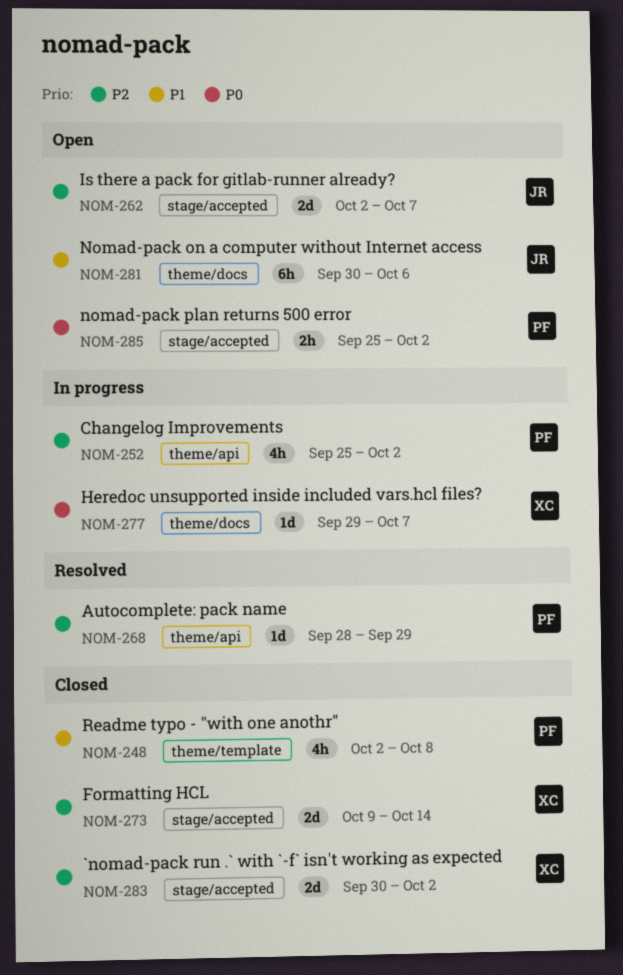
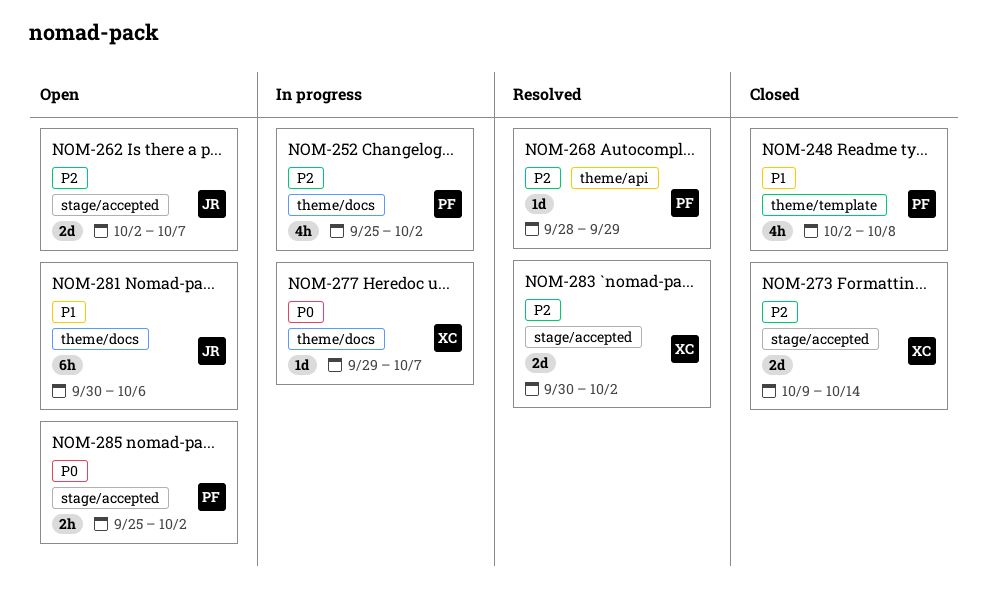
NOM-252, label: theme/api -> theme/docs
NOM-283, status: Closed -> Resolved

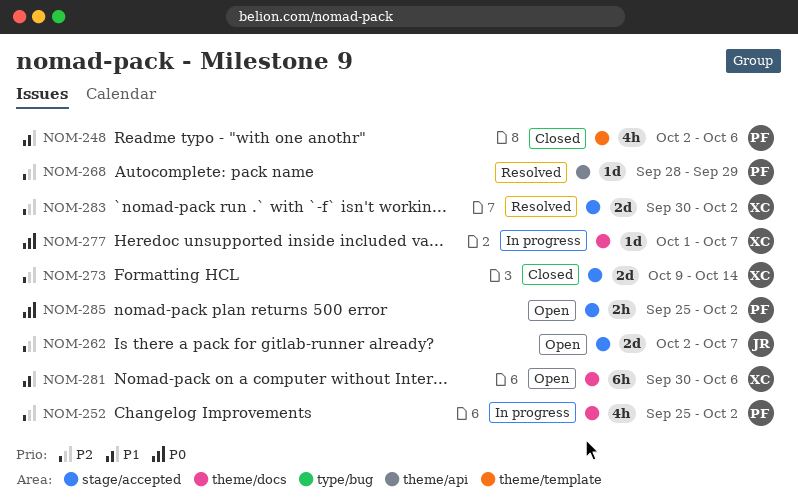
NOM-248, due: Oct 8 -> Oct 6
NOM-277, start: Sep 29 -> Oct 1
NOM-281, owner: JR -> XC

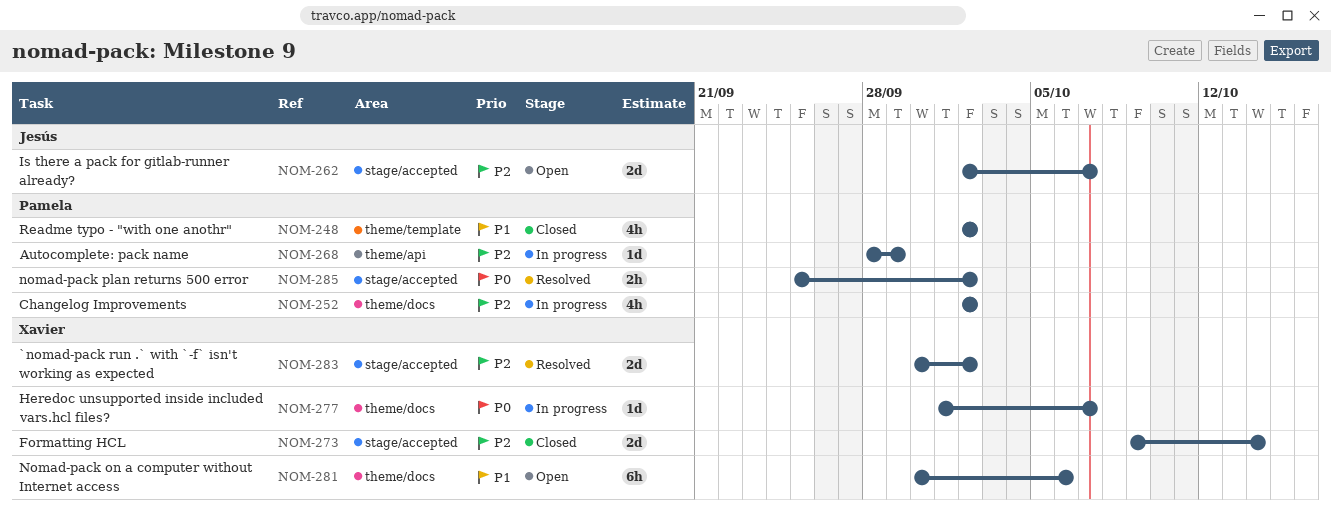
NOM-248, due: Oct 6 -> Oct 2
NOM-252, start: Sep 25 -> Oct 2
NOM-268, status: Resolved -> In progress
NOM-285, status: Open -> Resolved

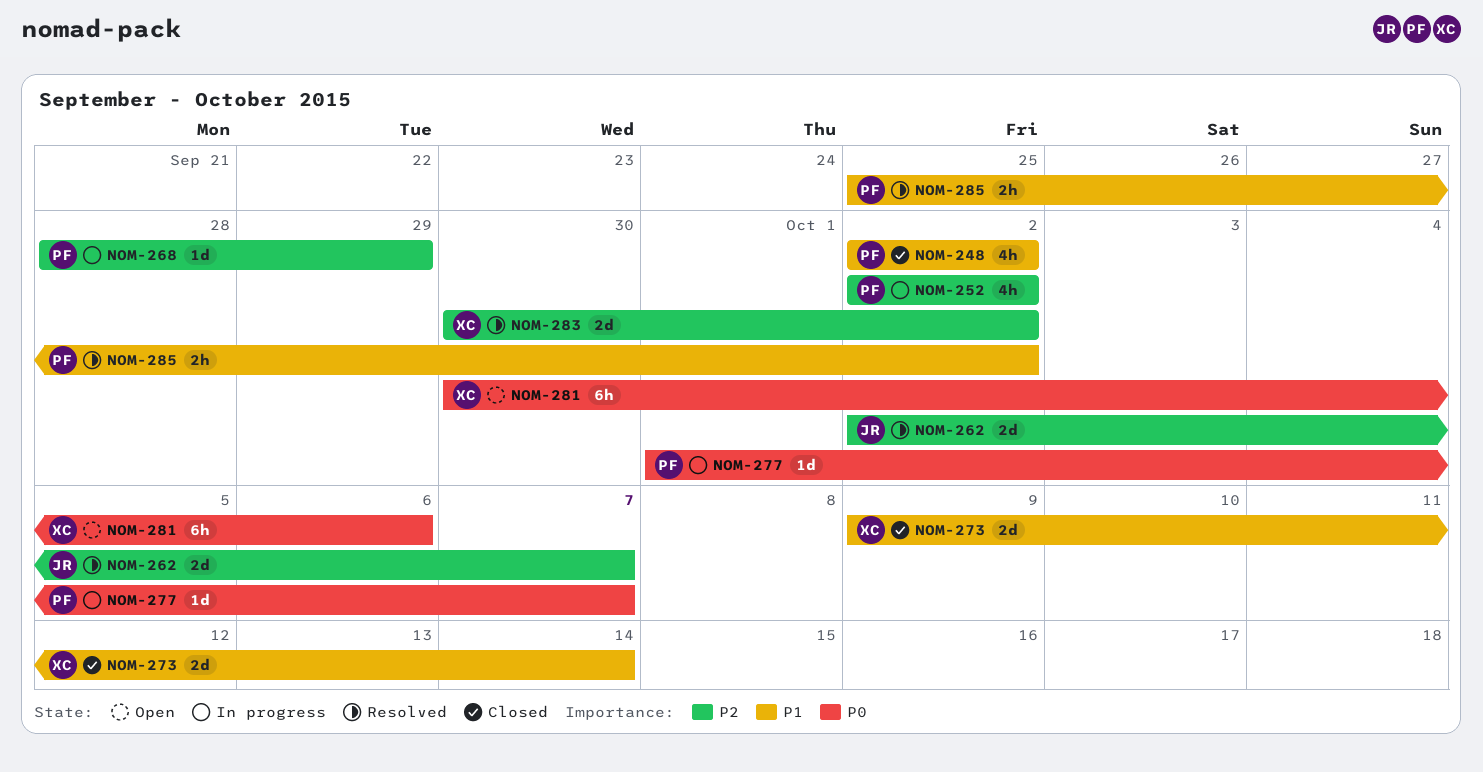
NOM-262, status: Open -> Resolved
NOM-273, priority: P2 -> P1
NOM-277, owner: Xavier -> Pamela
NOM-281, priority: P1 -> P0
NOM-285, priority: P0 -> P1

